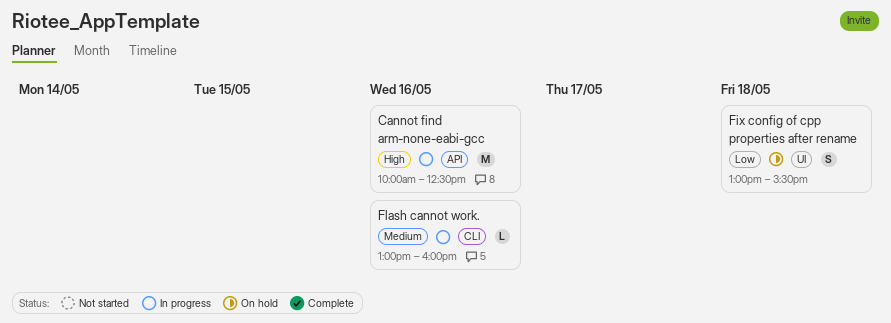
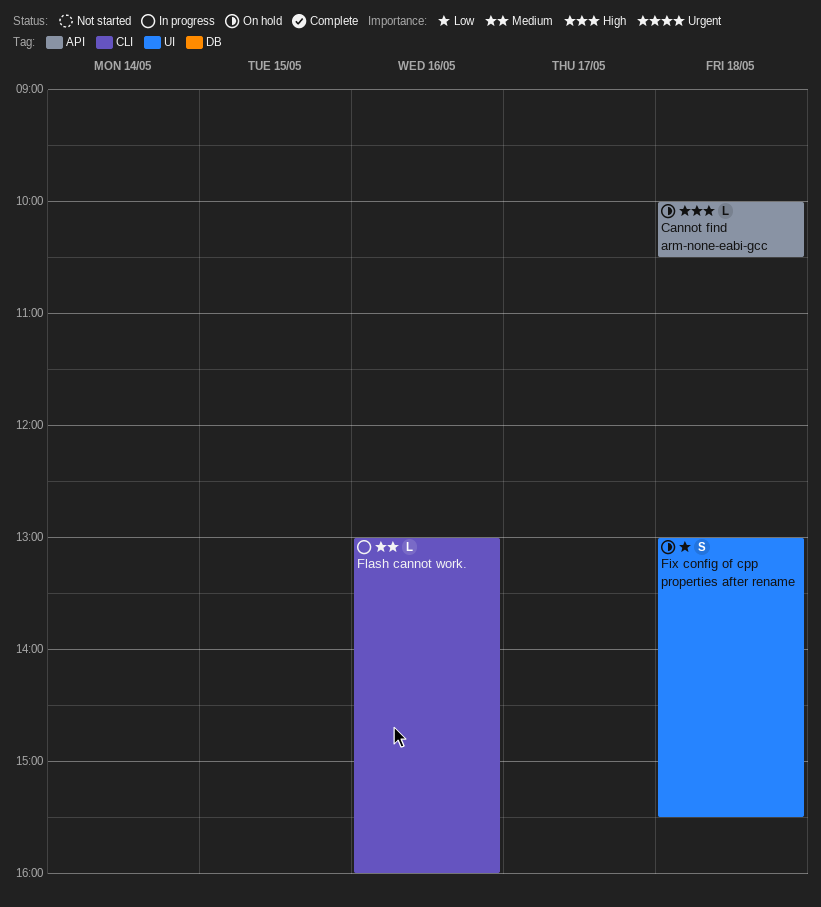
Cannot find arm-none-eabi-gcc, status: In progress -> On hold
Cannot find arm-none-eabi-gcc, estimate: M -> L
Cannot find arm-none-eabi-gcc, day: May 16 -> May 18
Cannot find arm-none-eabi-gcc, ends: 12:30 -> 10:30

